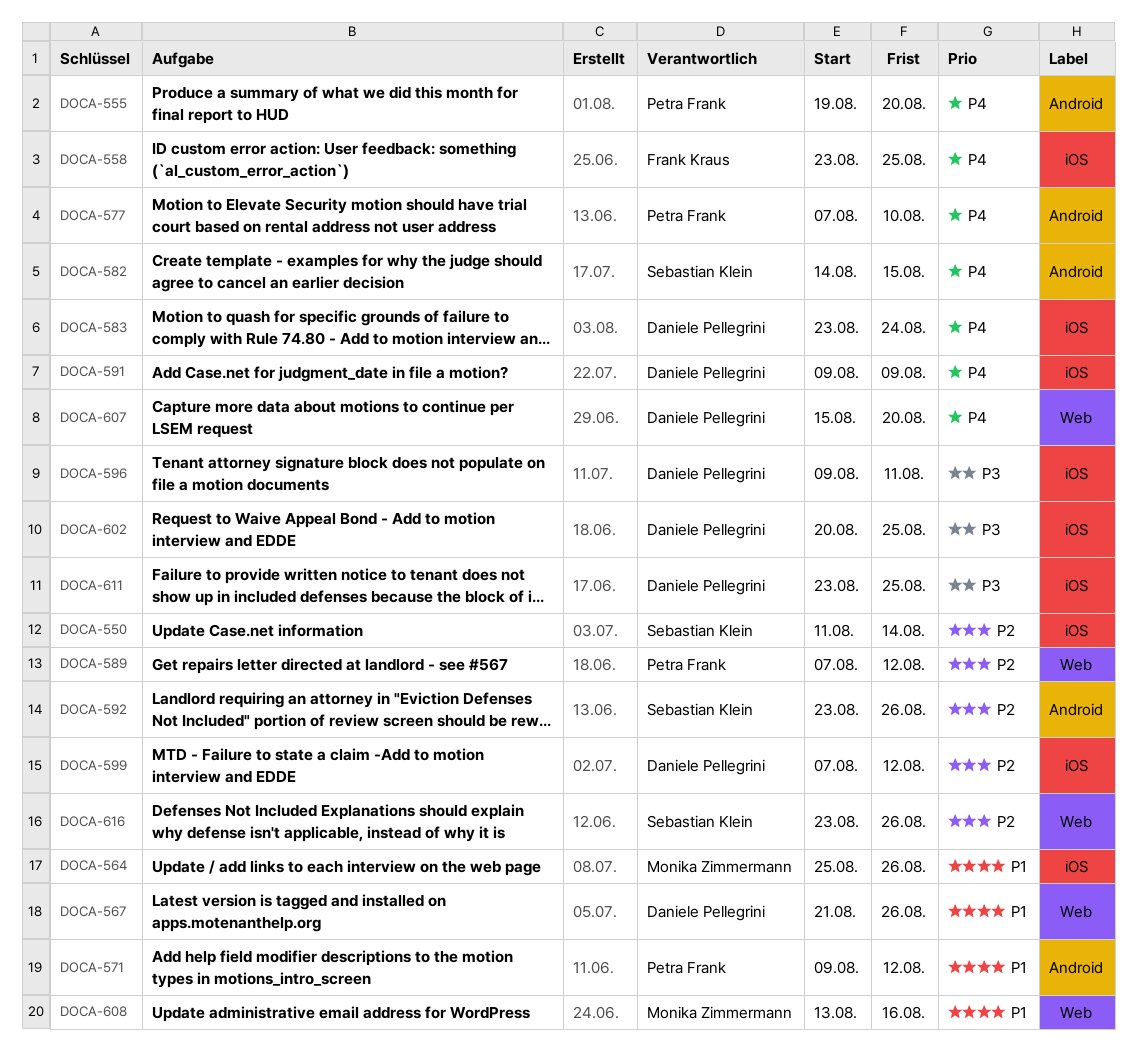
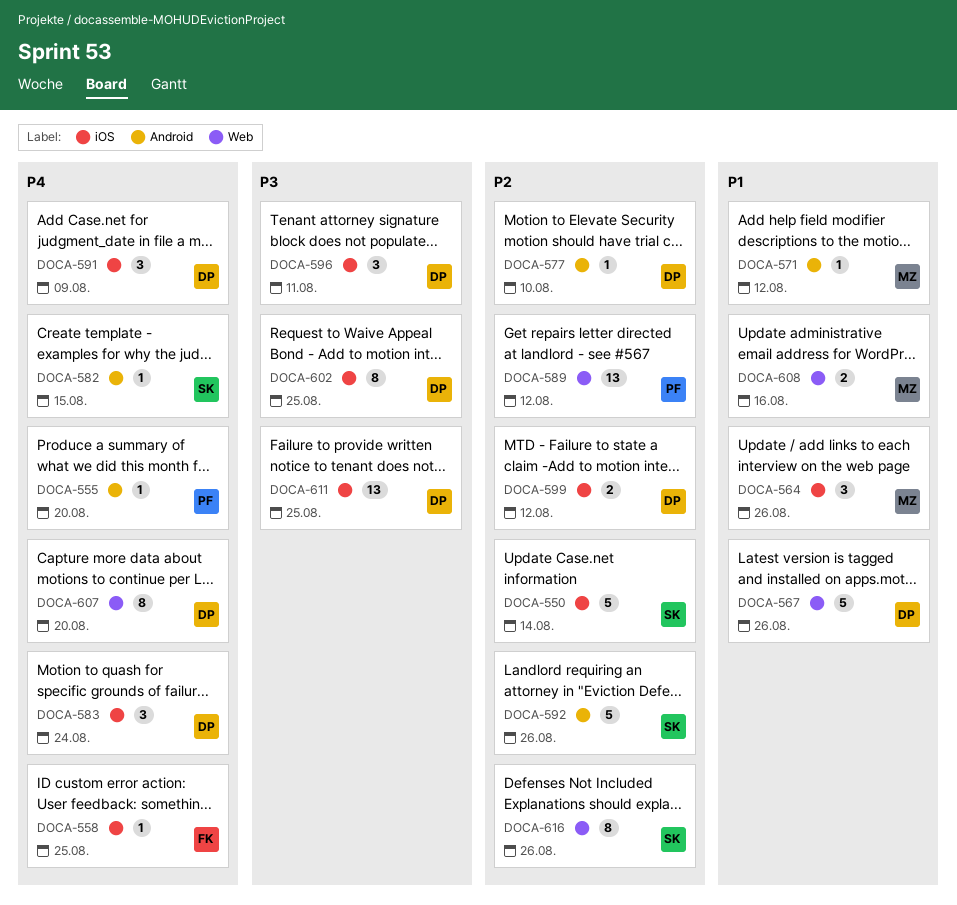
DOCA-571, owner: Petra Frank -> Monika Zimmermann
DOCA-577, owner: Petra Frank -> Daniele Pellegrini
DOCA-577, priority: P4 -> P2

